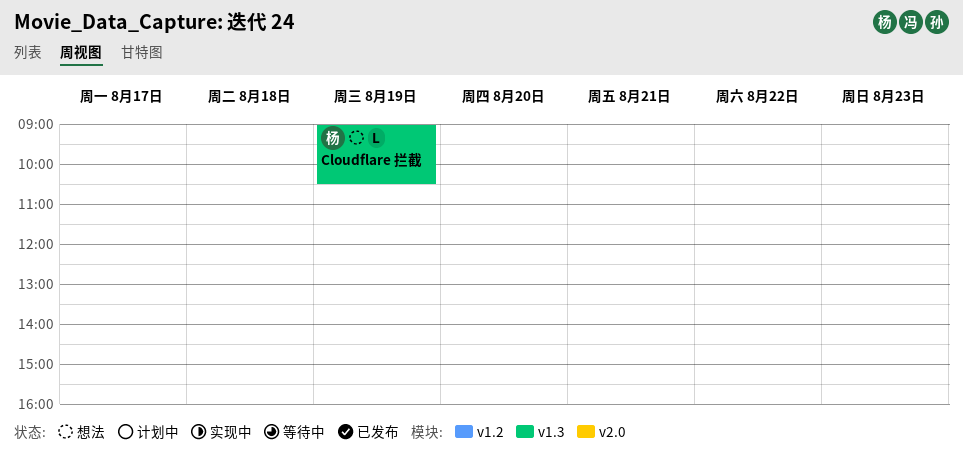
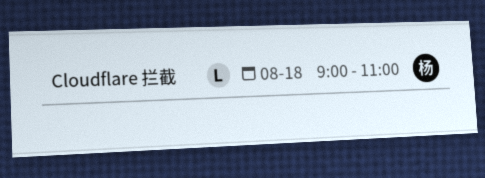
Cloudflare 拦截, day: Aug 19 -> Aug 18
Cloudflare 拦截, ends: 10:30 -> 11:00

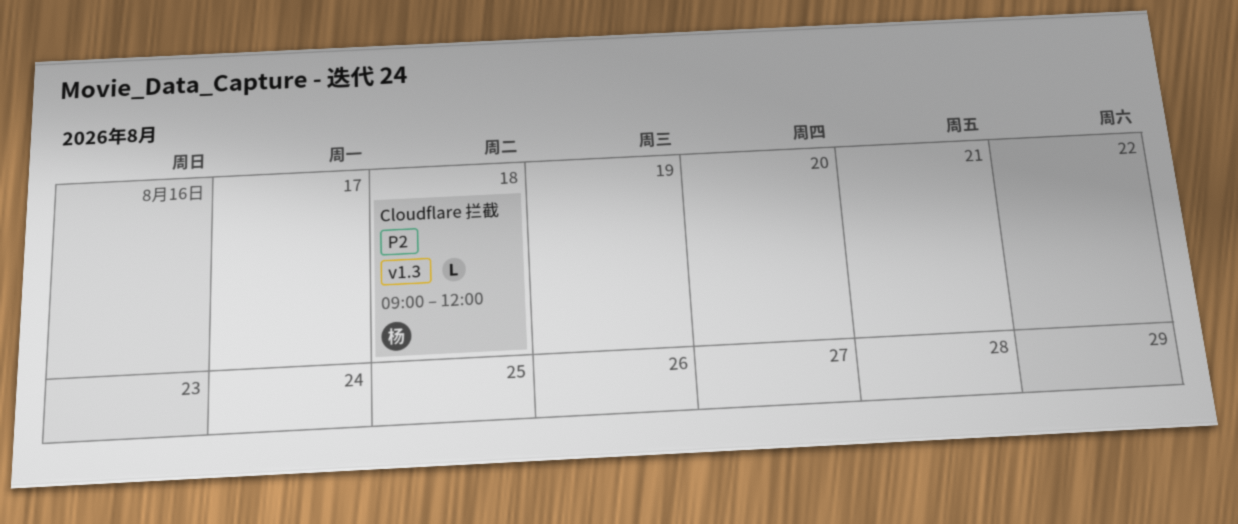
Cloudflare 拦截, ends: 11:00 -> 12:00

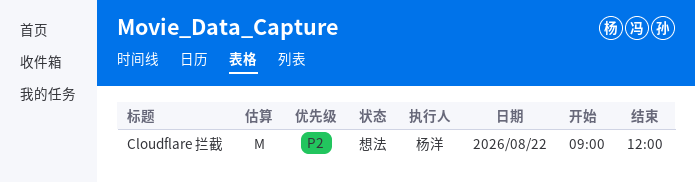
Cloudflare 拦截, estimate: L -> M
Cloudflare 拦截, day: Aug 18 -> Aug 22

